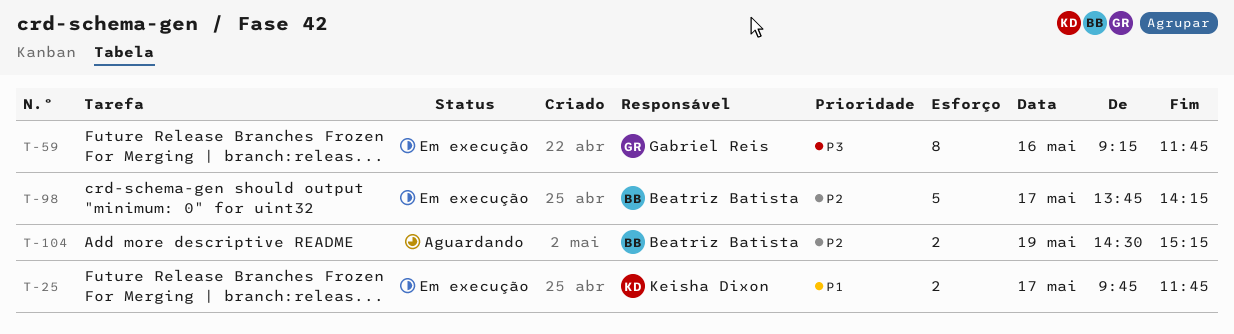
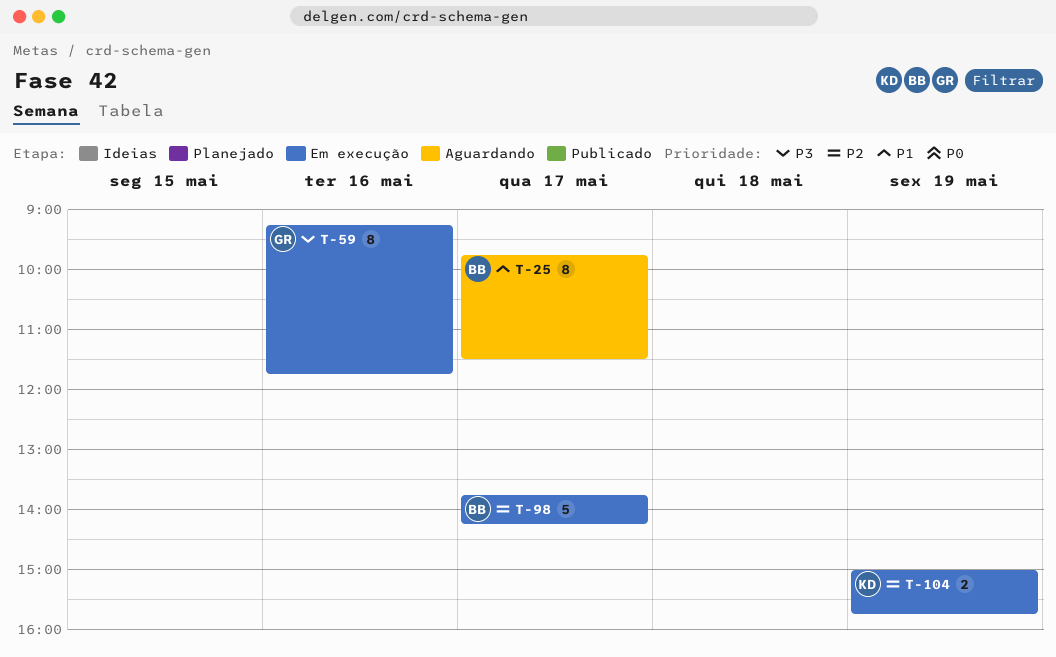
T-25, status: Em execução -> Aguardando
T-25, owner: Keisha Dixon -> Beatriz Batista
T-25, estimate: 2 -> 8
T-25, ends: 11:45 -> 11:30
T-104, status: Aguardando -> Em execução
T-104, owner: Beatriz Batista -> Keisha Dixon
T-104, begins: 14:30 -> 15:00
T-104, ends: 15:15 -> 15:45

